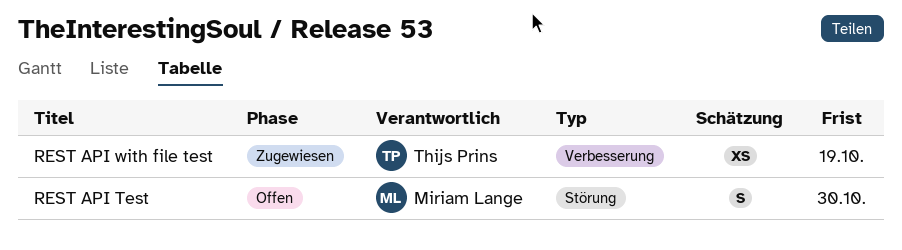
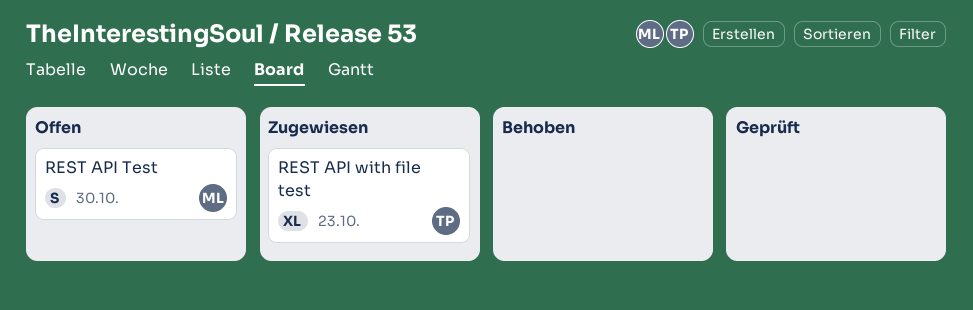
REST API with file test, estimate: XS -> XL
REST API with file test, due: Oct 19 -> Oct 23

